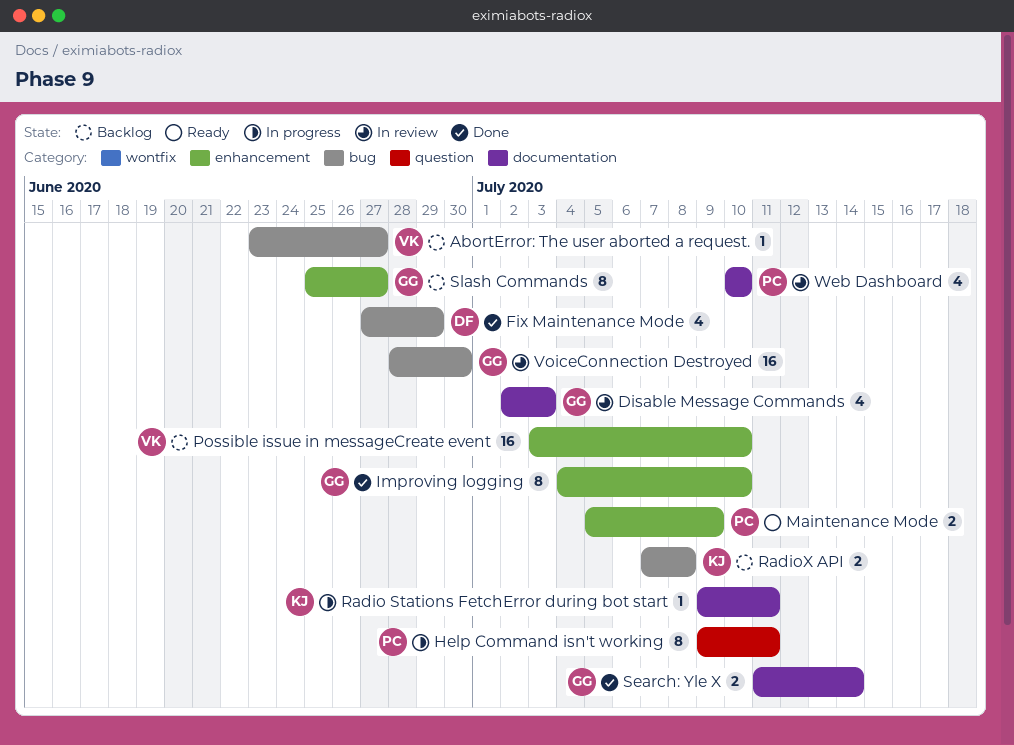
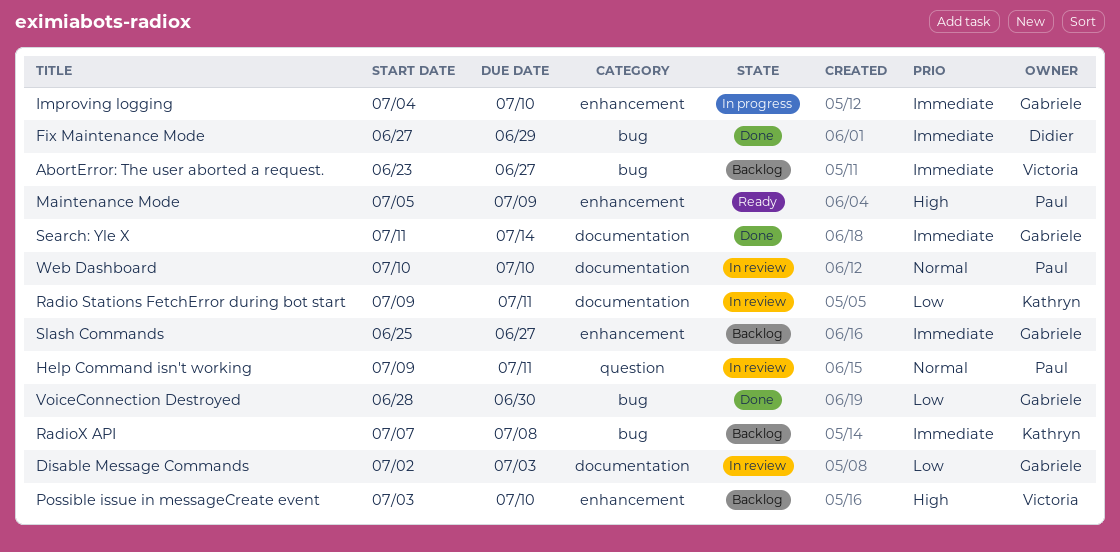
Help Command isn't working, status: In progress -> In review
Improving logging, status: Done -> In progress
Radio Stations FetchError during bot start, status: In progress -> In review
VoiceConnection Destroyed, status: In review -> Done

